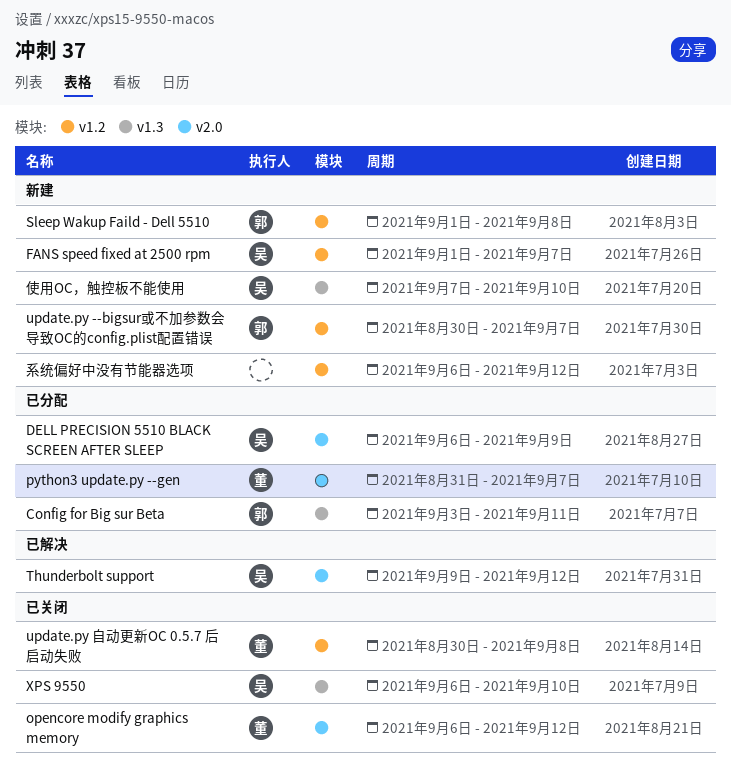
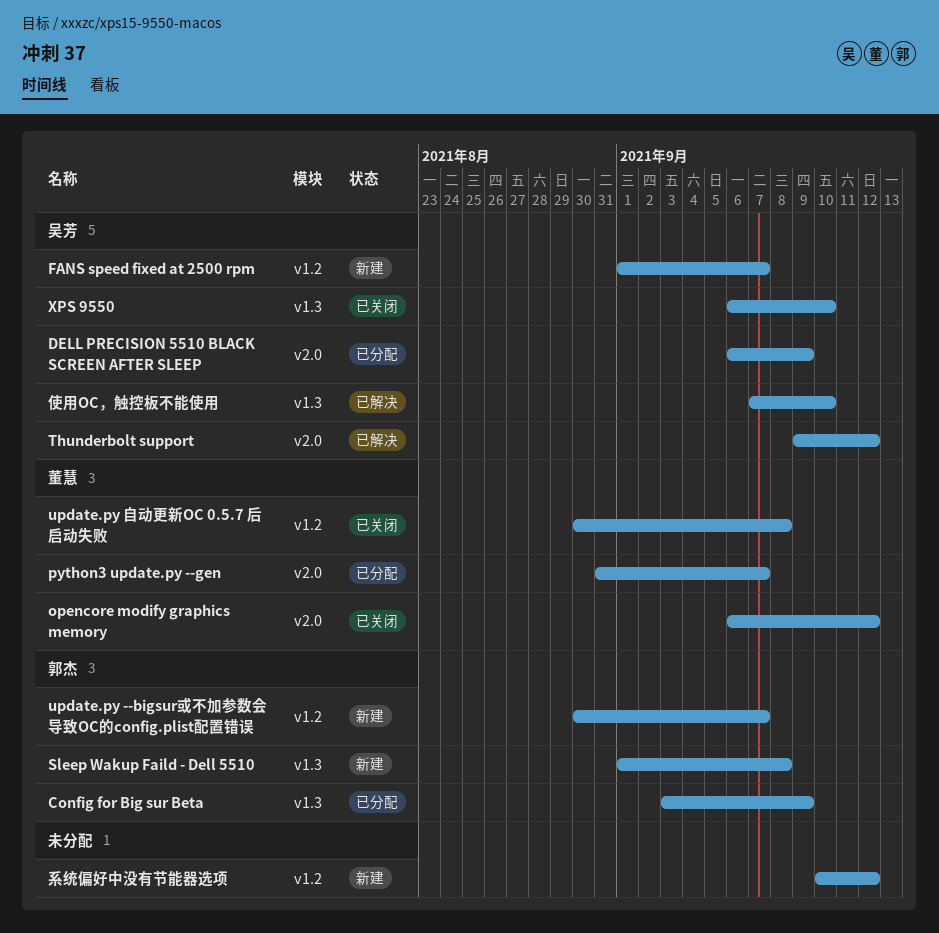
Config for Big sur Beta, due: Sep 11 -> Sep 9
Sleep Wakup Faild - Dell 5510, label: v1.2 -> v1.3
使用OC，触控板不能使用, status: 新建 -> 已解决
系统偏好中没有节能器选项, start: Sep 6 -> Sep 10

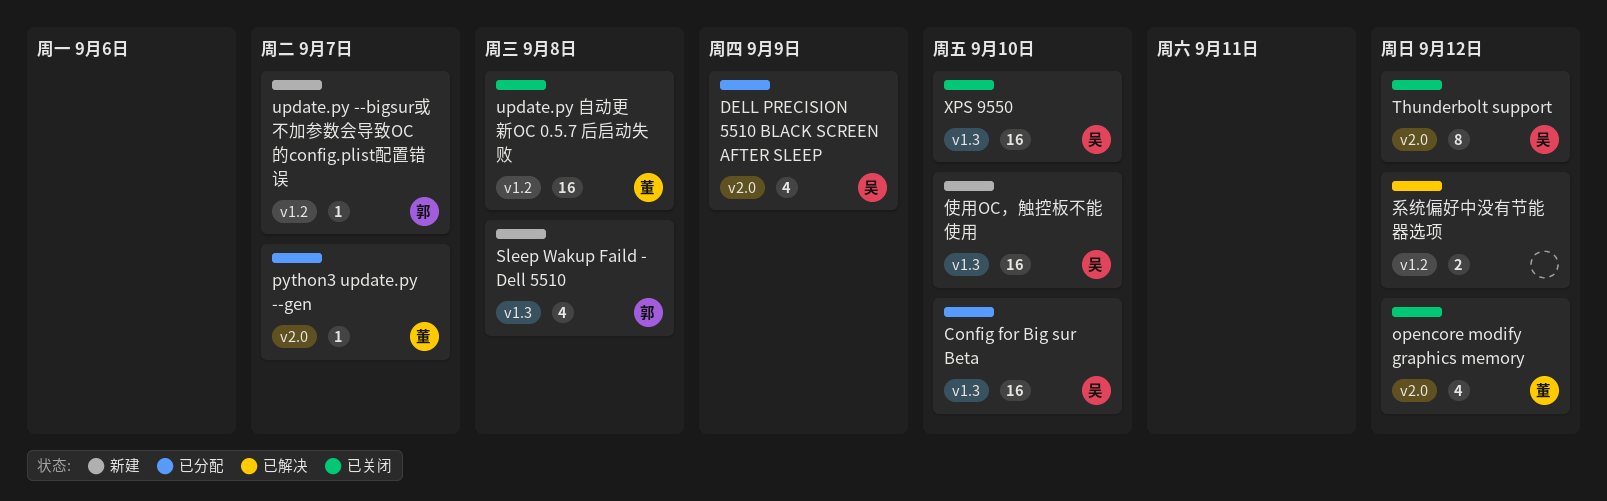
Config for Big sur Beta, owner: 郭杰 -> 吴芳
Config for Big sur Beta, due: Sep 9 -> Sep 10
FANS speed fixed at 2500 rpm: present -> none
Thunderbolt support, status: 已解决 -> 已关闭
使用OC，触控板不能使用, status: 已解决 -> 新建
系统偏好中没有节能器选项, status: 新建 -> 已解决

